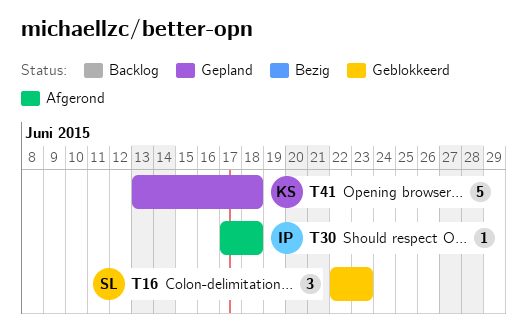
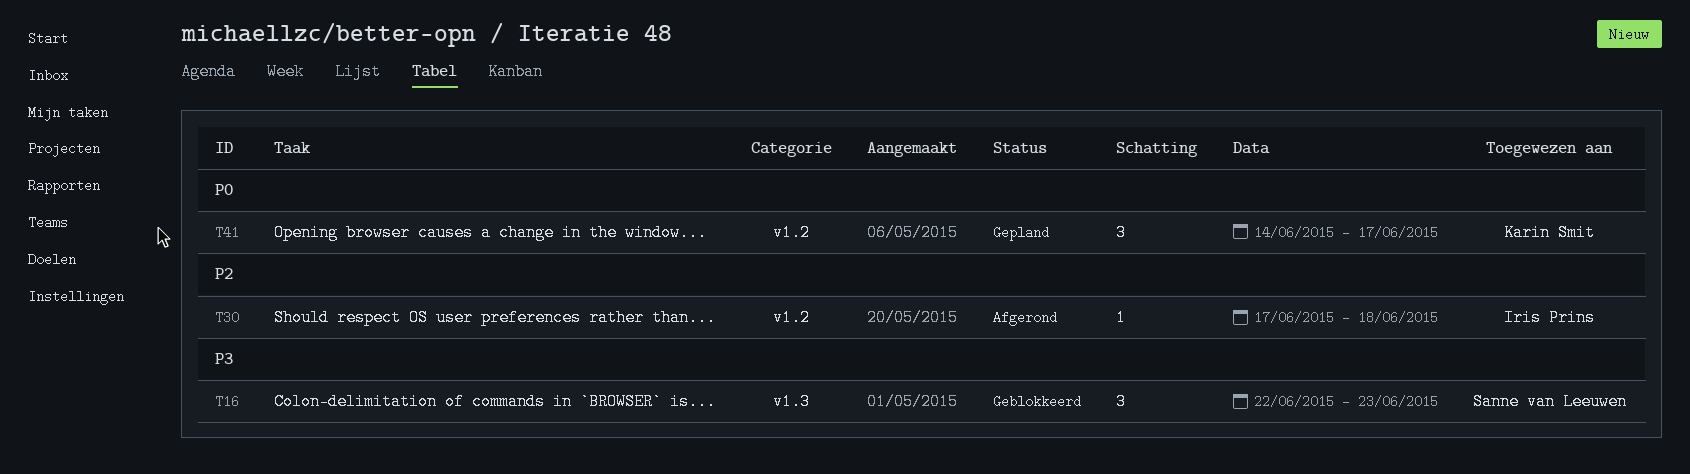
T41, estimate: 5 -> 3
T41, start: Jun 13 -> Jun 14
T41, due: Jun 18 -> Jun 17

